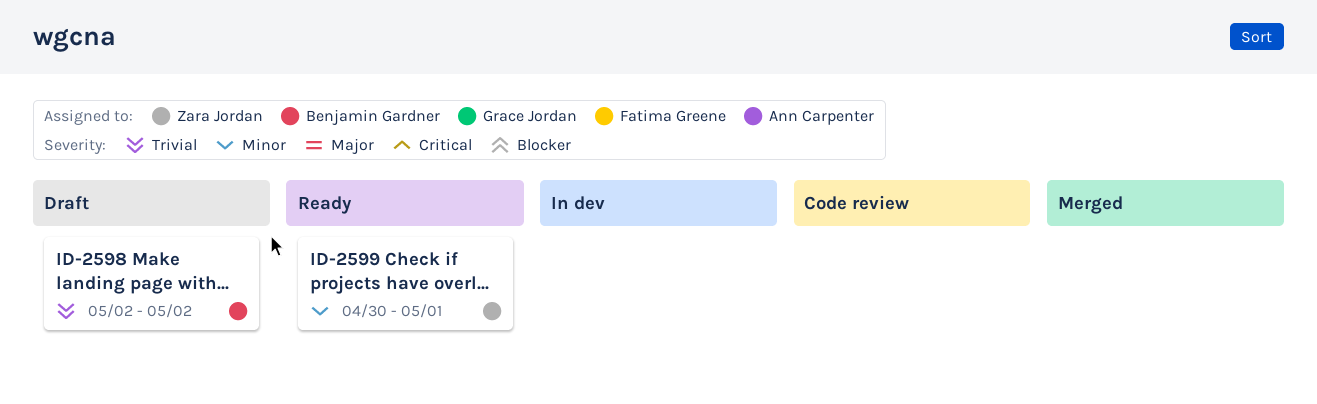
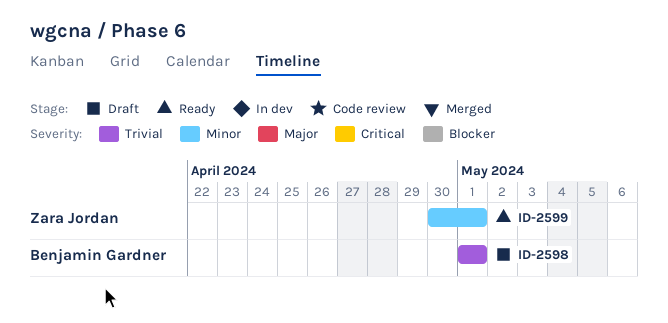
ID-2598, start: May 2 -> May 1
ID-2598, due: May 2 -> May 1

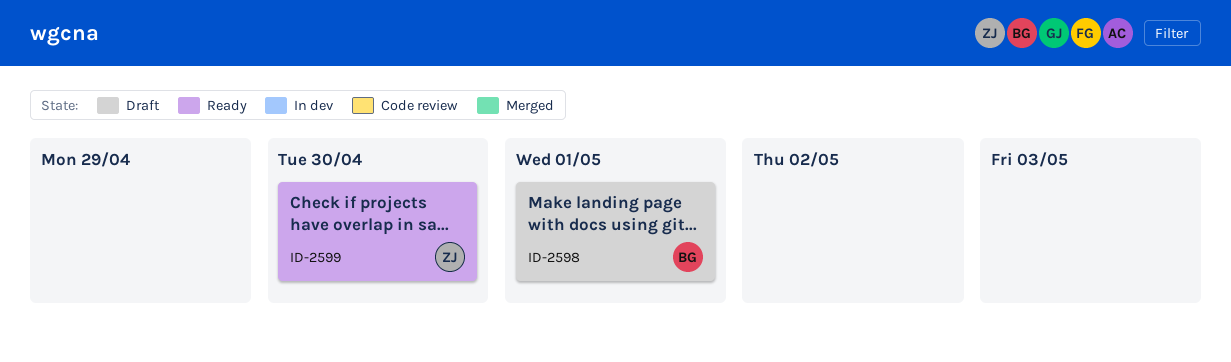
ID-2599, due: May 1 -> Apr 30

